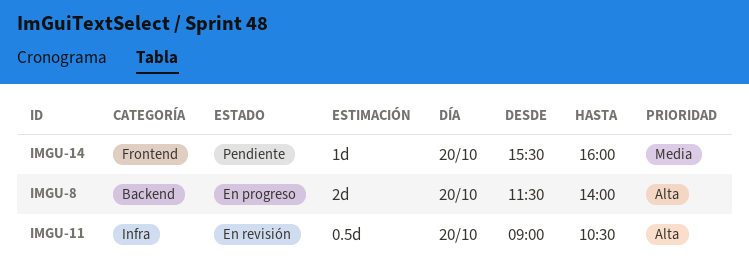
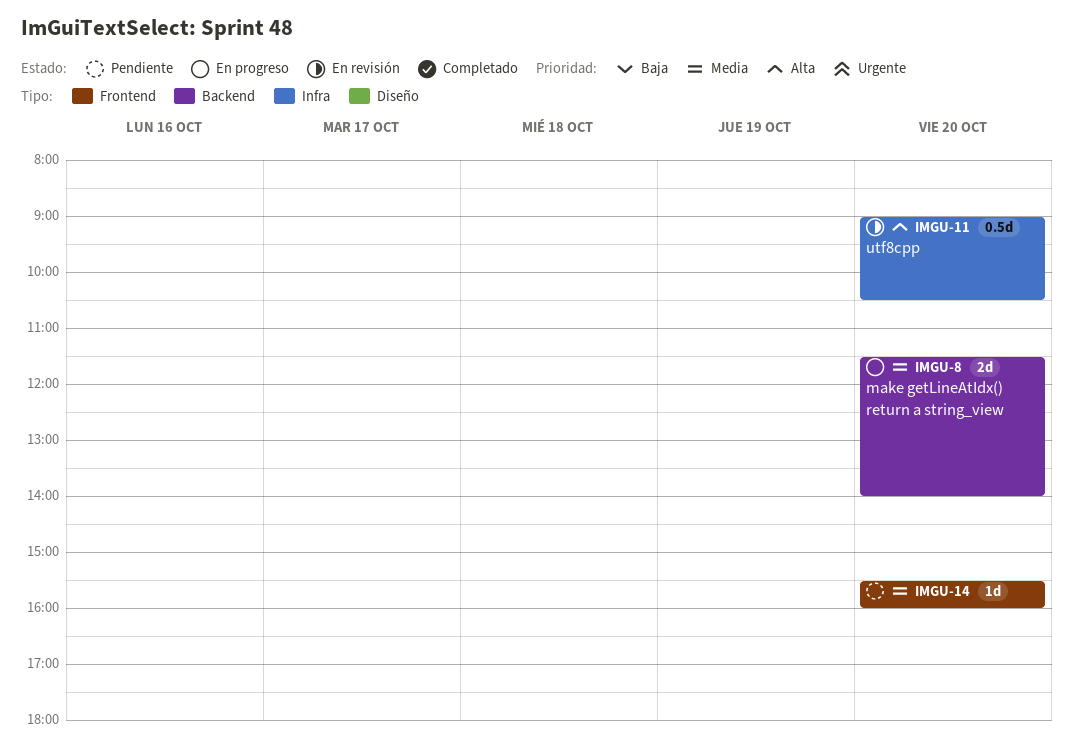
IMGU-8, priority: Alta -> Media

